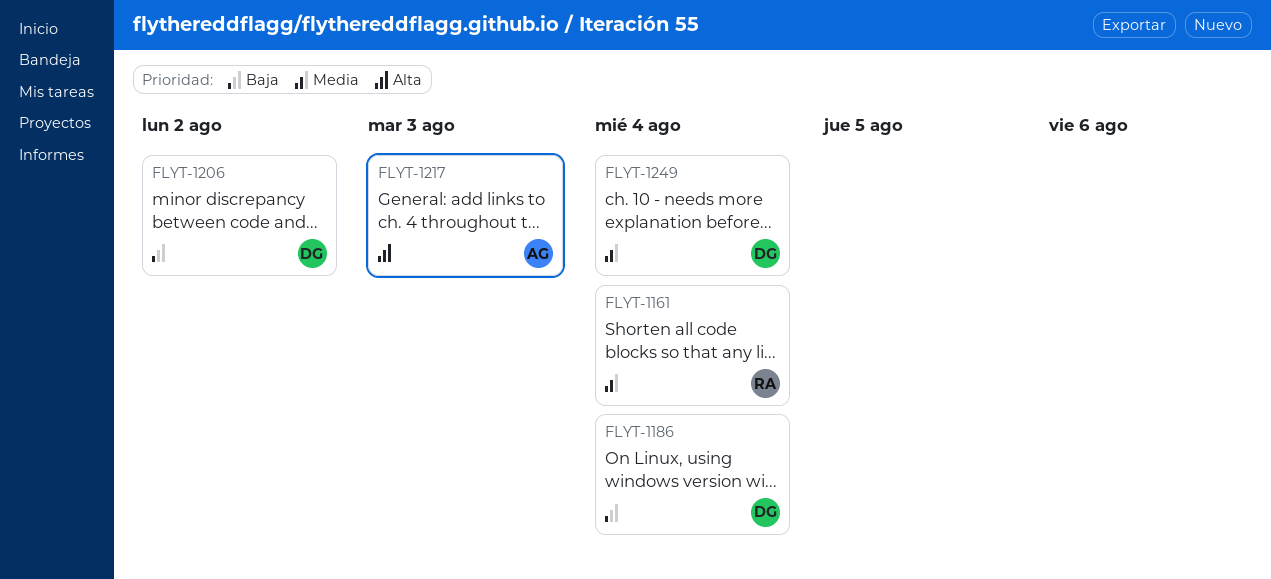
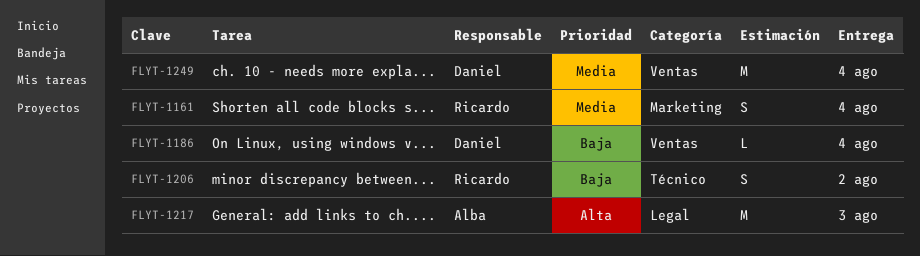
FLYT-1206, owner: Daniel -> Ricardo

